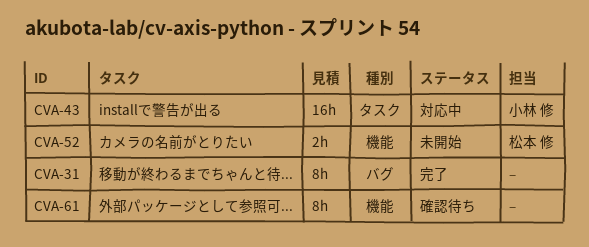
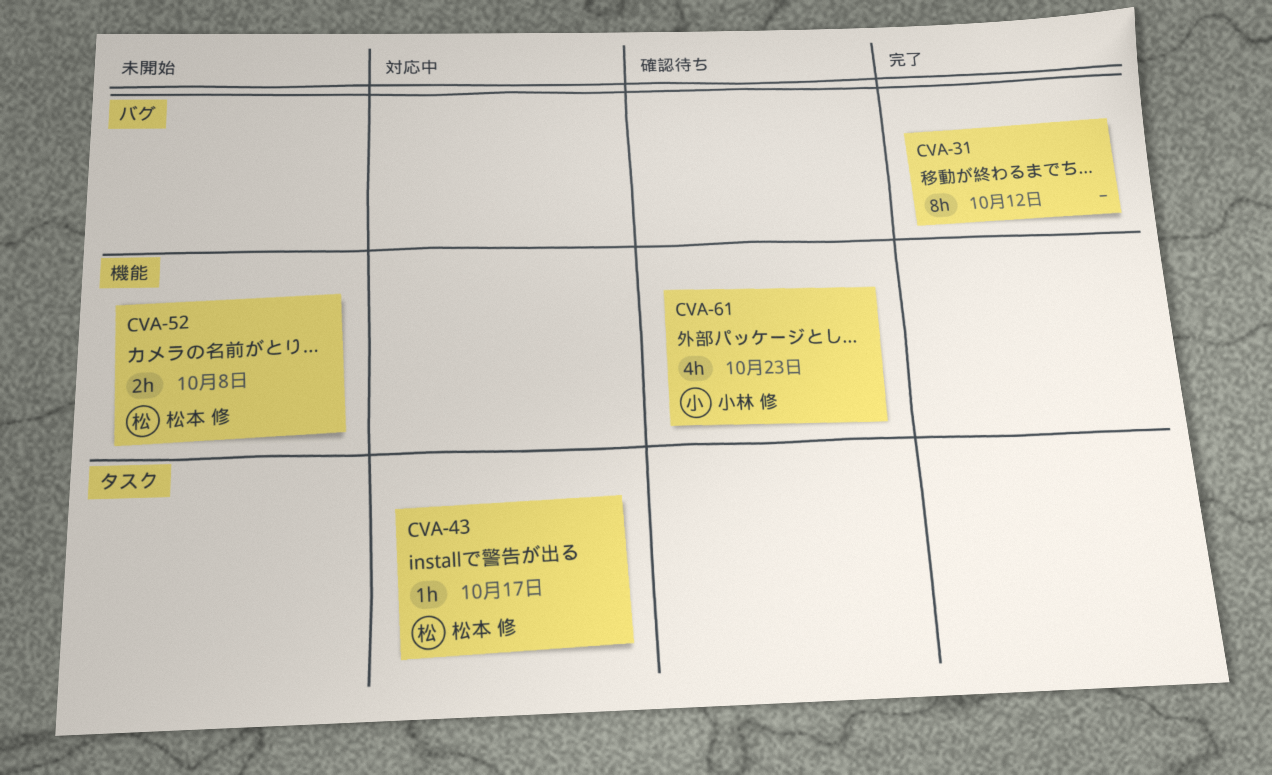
CVA-43, owner: 小林 修 -> 松本 修
CVA-43, estimate: 16h -> 1h
CVA-61, owner: none -> 小林 修
CVA-61, estimate: 8h -> 4h

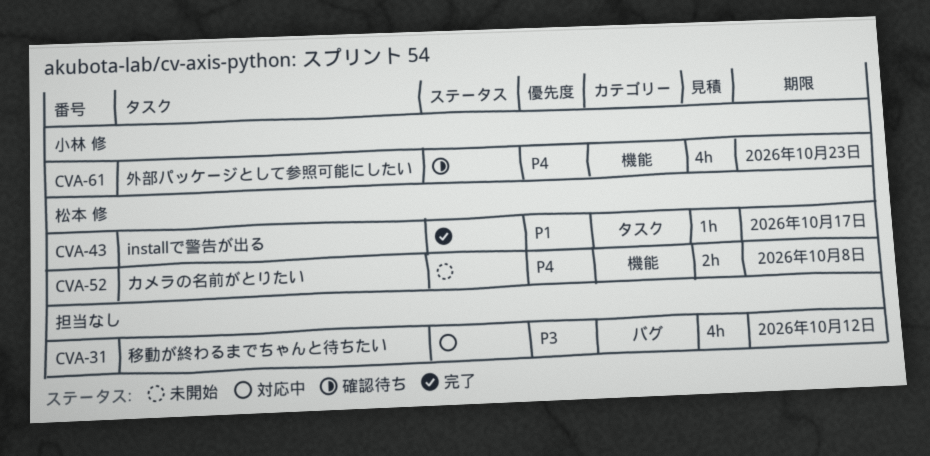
CVA-31, status: 完了 -> 対応中
CVA-31, estimate: 8h -> 4h
CVA-43, status: 対応中 -> 完了

